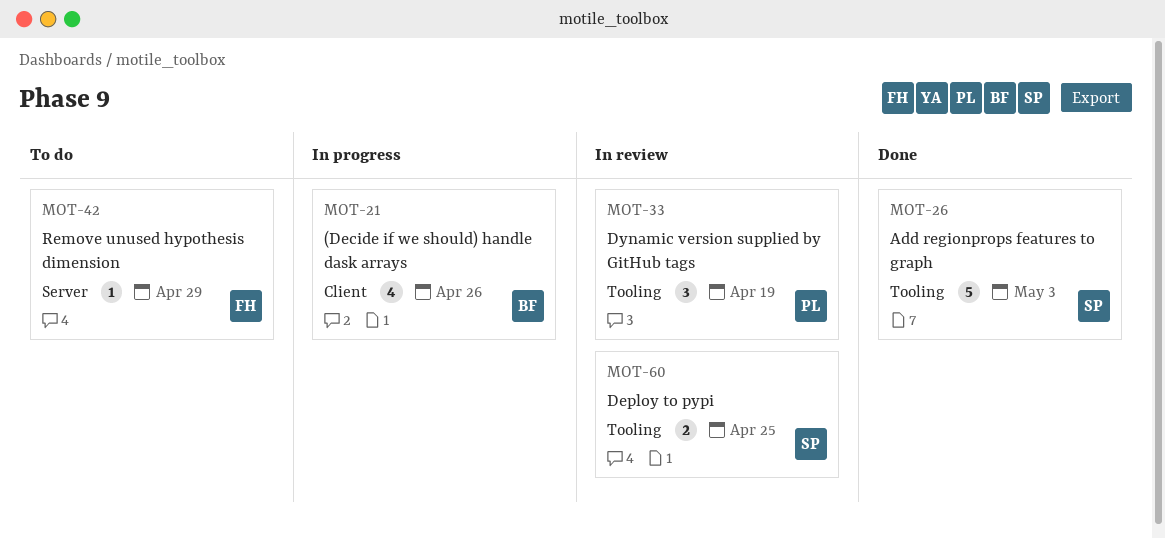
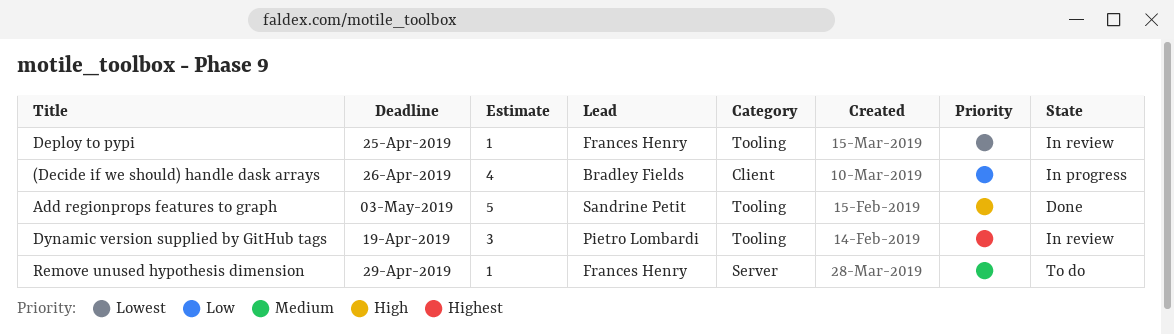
Deploy to pypi, owner: Sandrine Petit -> Frances Henry
Deploy to pypi, estimate: 2 -> 1

